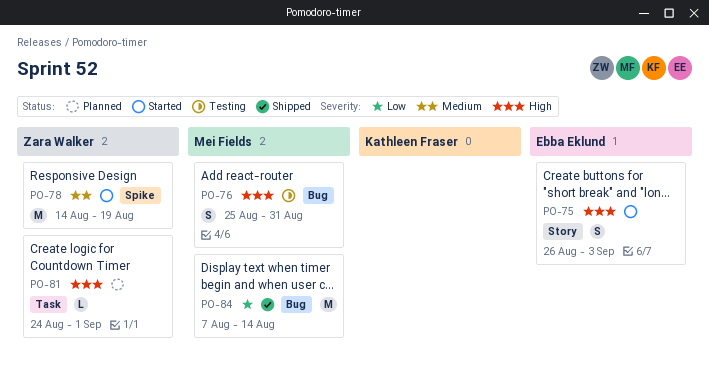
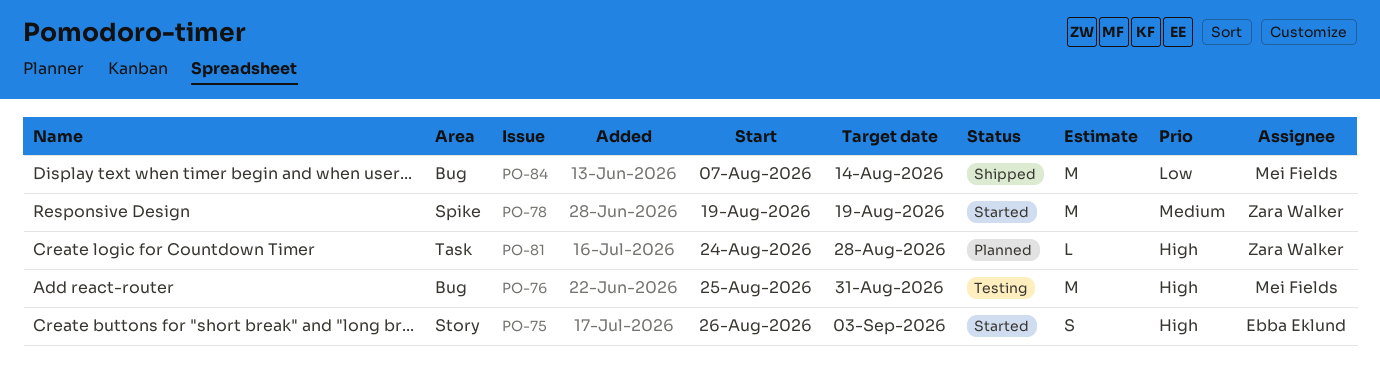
PO-76, estimate: S -> M
PO-78, start: Aug 14 -> Aug 19
PO-81, due: Sep 1 -> Aug 28

